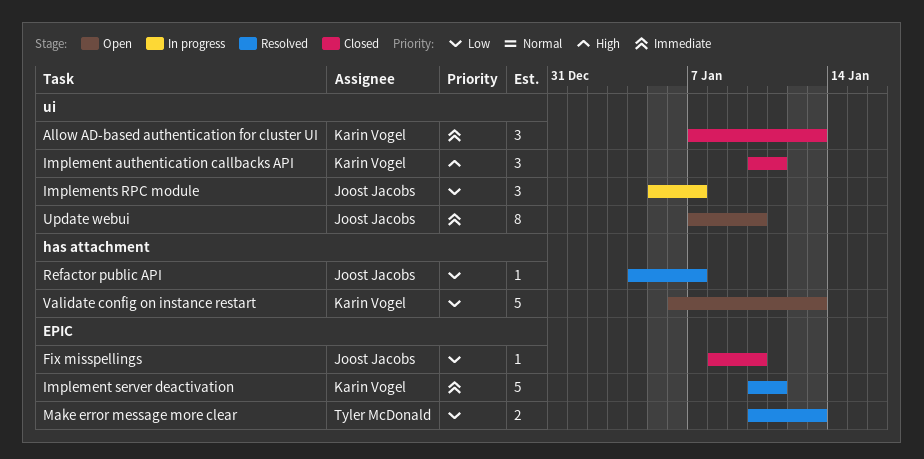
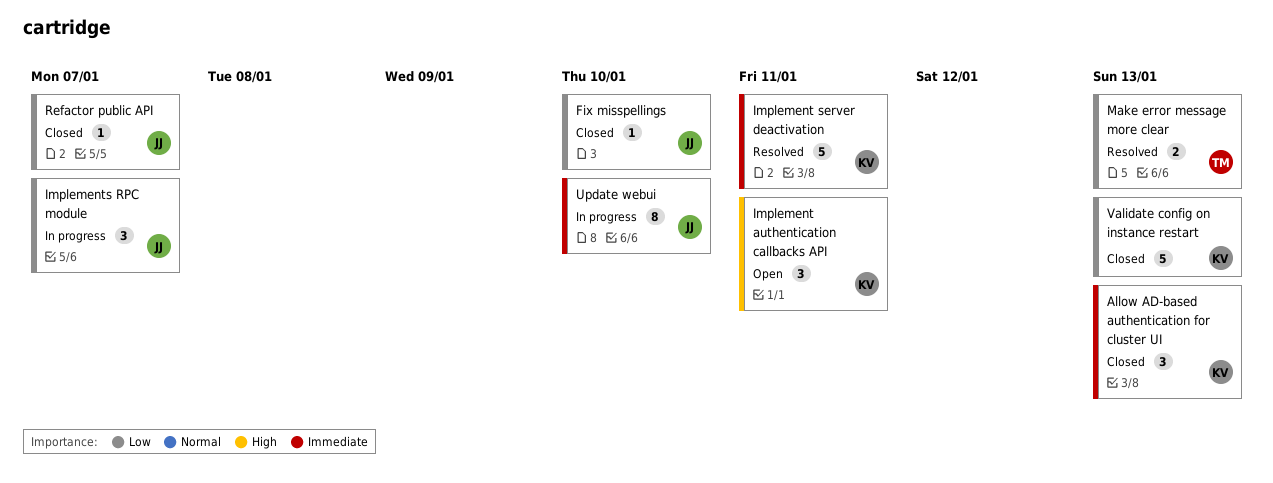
Implement authentication callbacks API, status: Closed -> Open
Refactor public API, status: Resolved -> Closed
Update webui, status: Open -> In progress
Validate config on instance restart, status: Open -> Closed

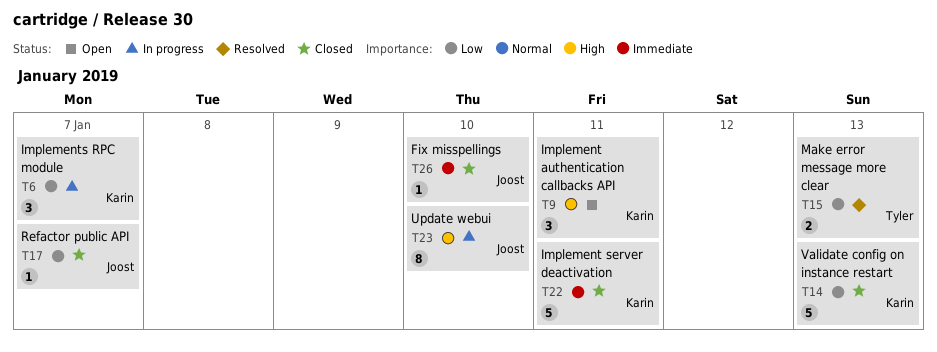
Allow AD-based authentication for cluster UI: present -> none
Fix misspellings, priority: Low -> Immediate
Implement server deactivation, status: Resolved -> Closed
Implements RPC module, owner: Joost -> Karin
Update webui, priority: Immediate -> High

